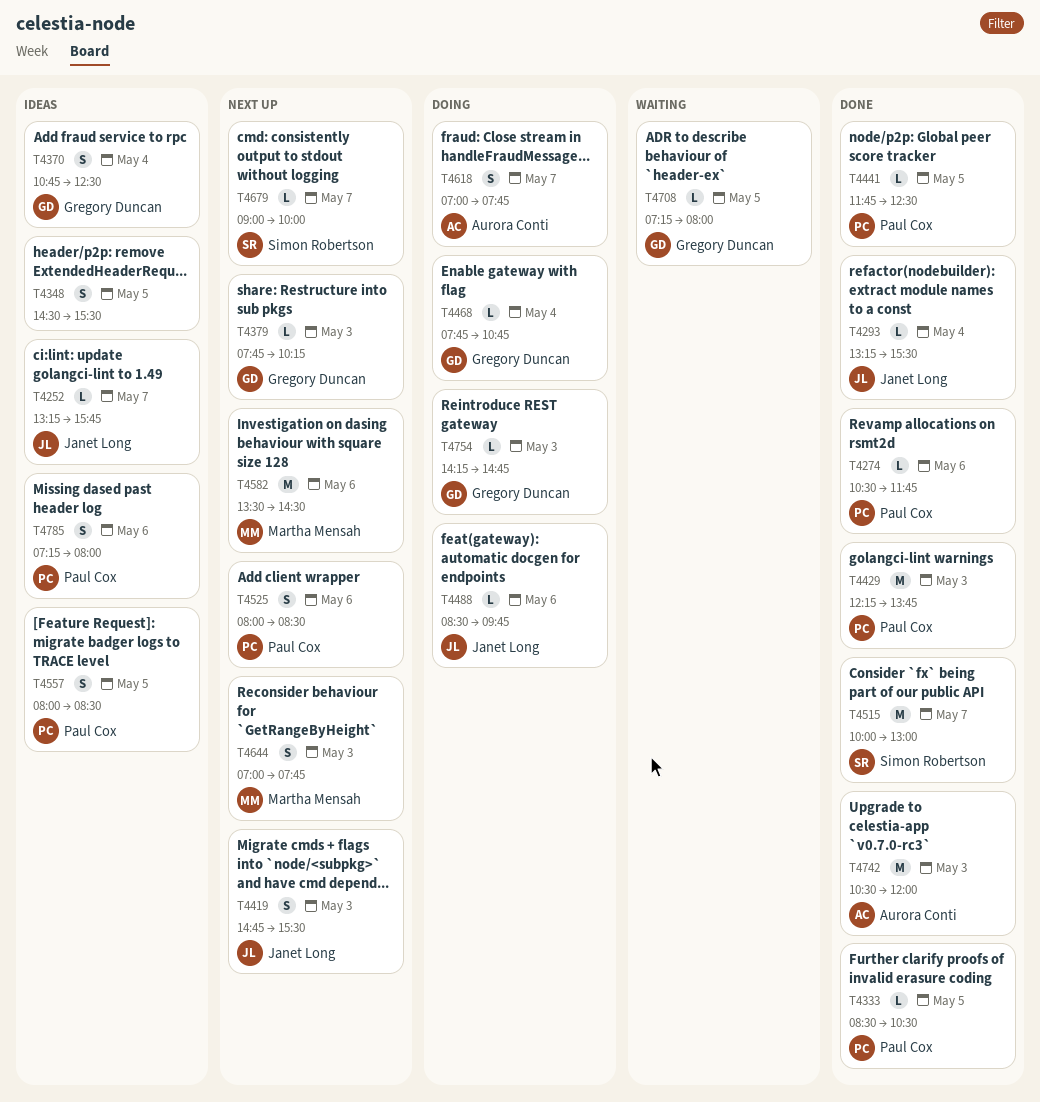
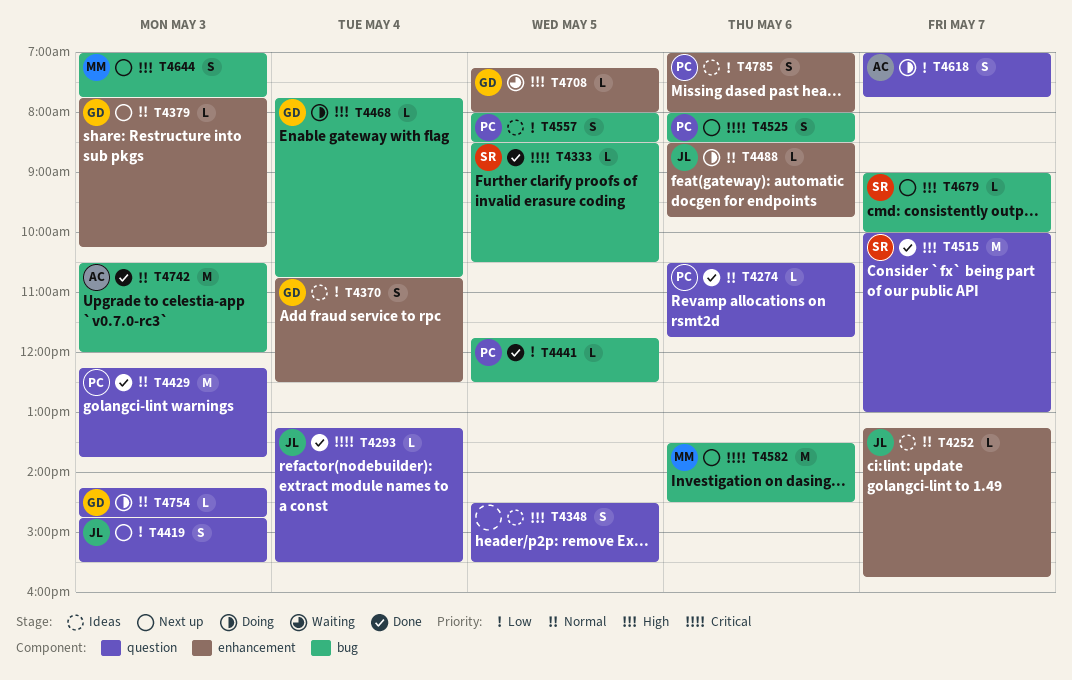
T4333, owner: Paul Cox -> Simon Robertson
T4785, begins: 07:15 -> 07:00

